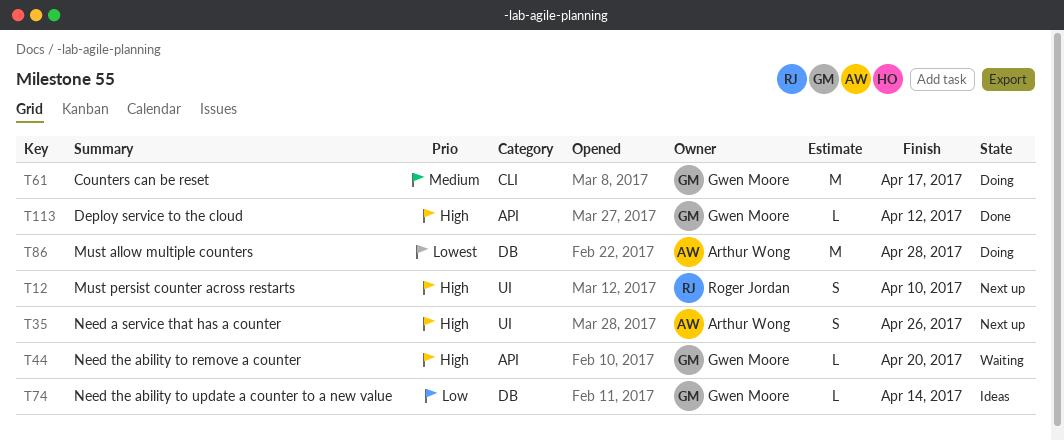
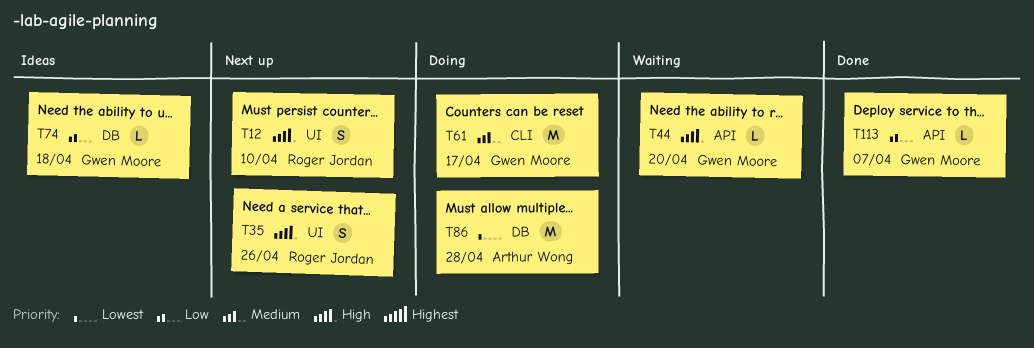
T35, owner: Arthur Wong -> Roger Jordan
T74, due: Apr 14 -> Apr 18
T113, priority: High -> Low
T113, due: Apr 12 -> Apr 7

